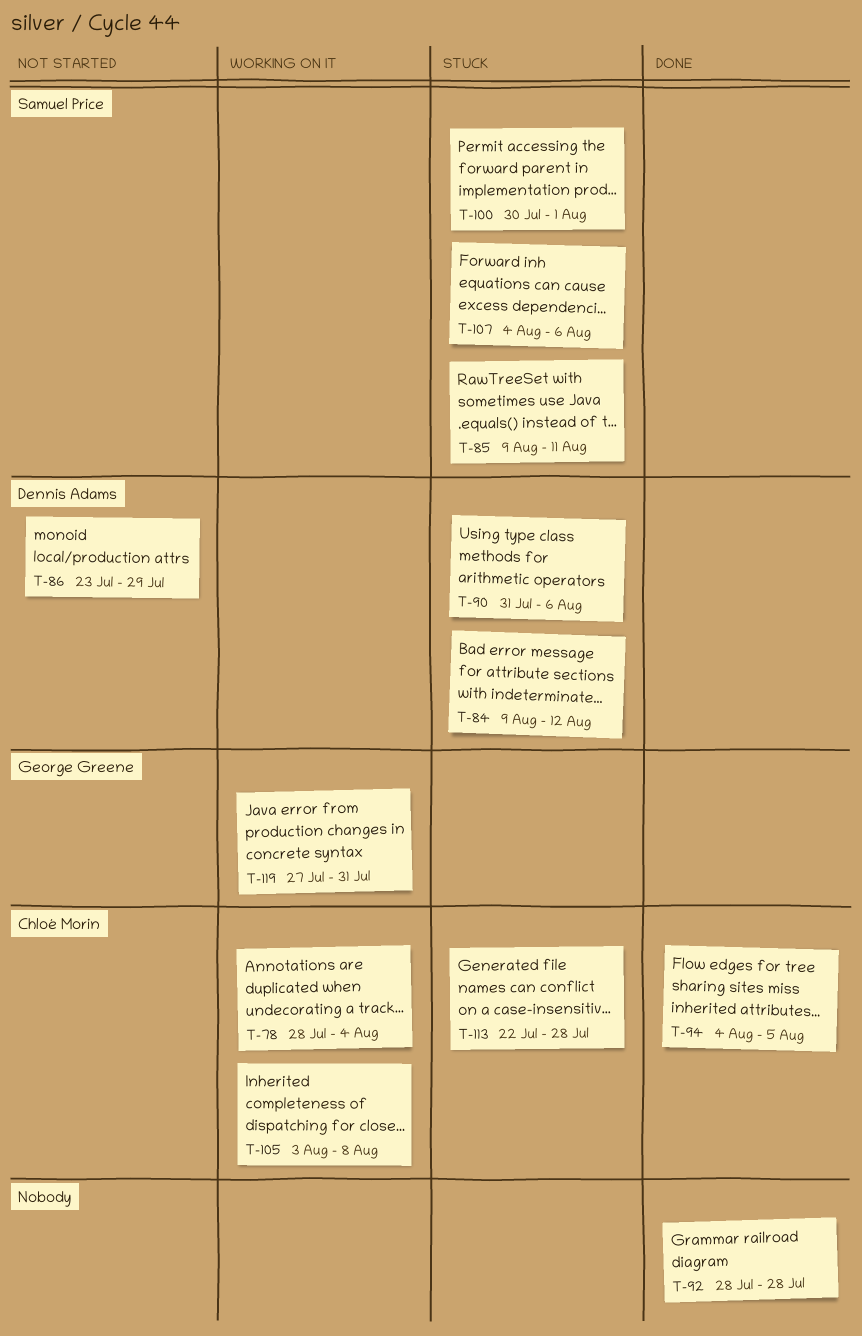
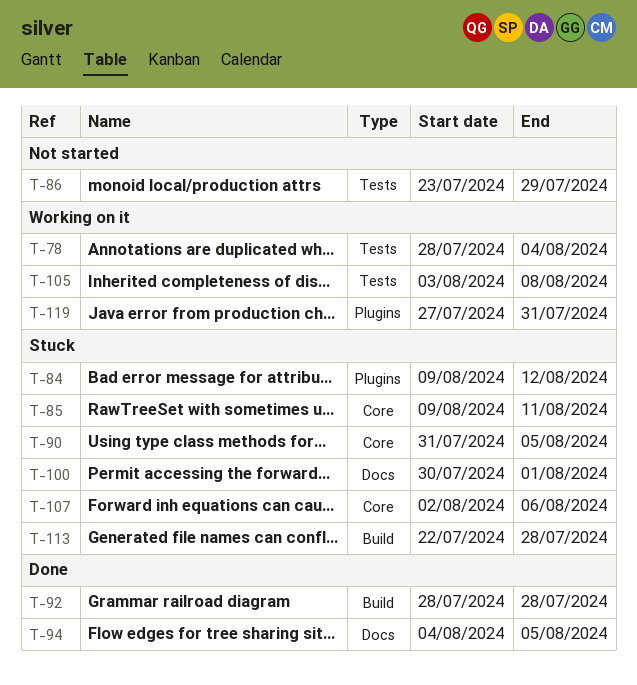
T-90, due: Aug 6 -> Aug 5
T-107, start: Aug 4 -> Aug 2

